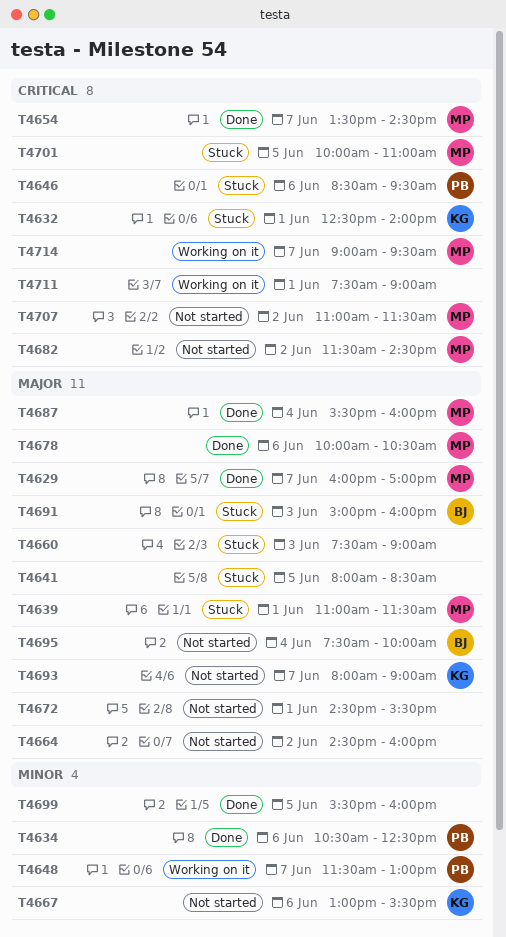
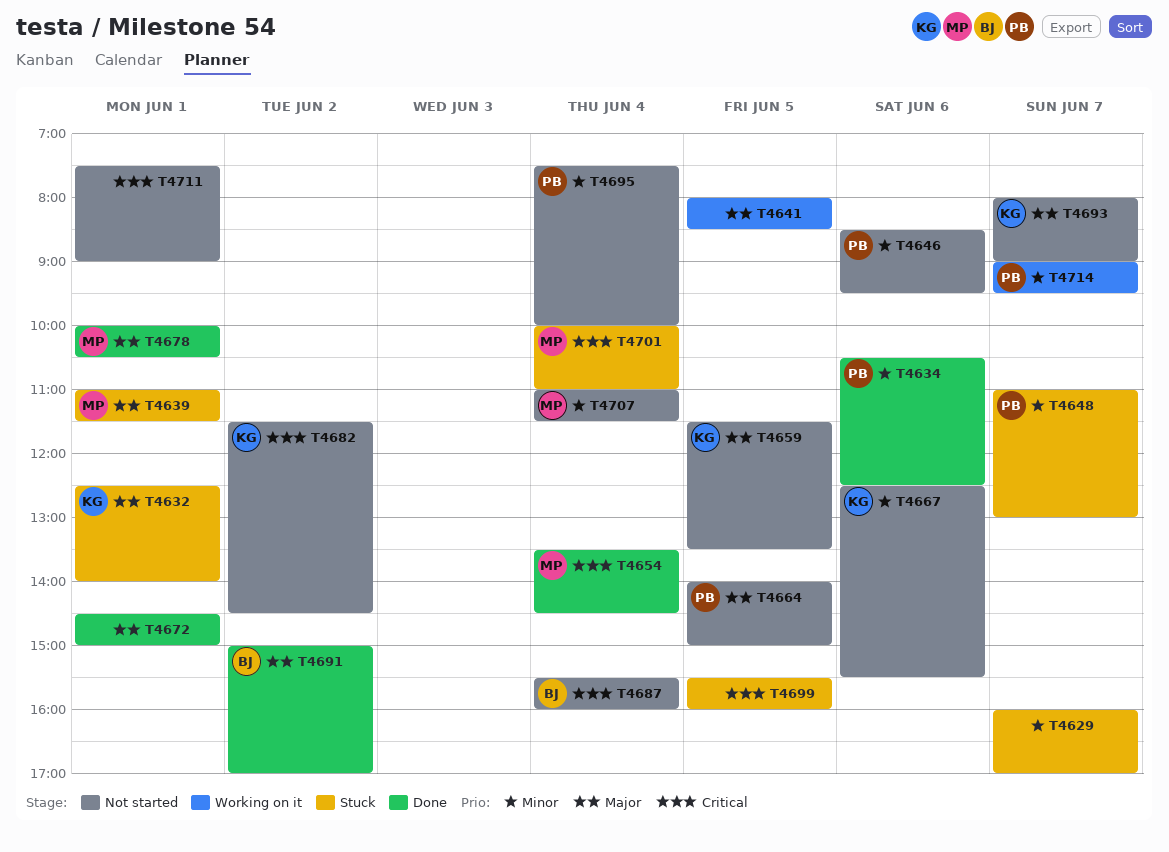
T4629, status: Done -> Stuck
T4629, owner: MP -> none
T4629, priority: Major -> Minor
T4632, priority: Critical -> Major
T4641, status: Stuck -> Working on it
T4646, status: Stuck -> Not started
T4646, priority: Critical -> Minor
T4648, status: Working on it -> Stuck
T4648, begins: 11:30 -> 11:00
T4654, day: Jun 7 -> Jun 4
T4659: none -> present
T4660: present -> none
T4664, owner: none -> PB
T4664, day: Jun 2 -> Jun 5
T4664, begins: 14:30 -> 14:00
T4664, ends: 16:00 -> 15:00
T4667, begins: 13:00 -> 12:30
T4672, status: Not started -> Done
T4672, ends: 15:30 -> 15:00
T4678, day: Jun 6 -> Jun 1
T4682, owner: MP -> KG
T4687, status: Done -> Not started
T4687, owner: MP -> BJ
T4687, priority: Major -> Critical
T4691, status: Stuck -> Done
T4691, day: Jun 3 -> Jun 2
T4691, ends: 16:00 -> 17:00
T4695, owner: BJ -> PB
T4695, priority: Major -> Minor
T4699, status: Done -> Stuck
T4699, priority: Minor -> Critical
T4701, day: Jun 5 -> Jun 4
T4707, priority: Critical -> Minor
T4707, day: Jun 2 -> Jun 4
T4711, status: Working on it -> Not started
T4714, owner: MP -> PB
T4714, priority: Critical -> Minor

